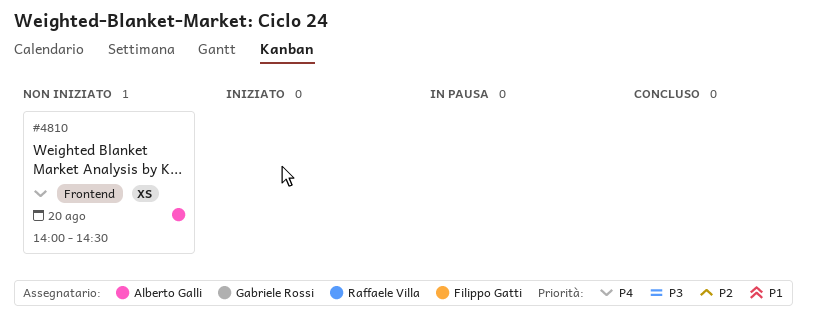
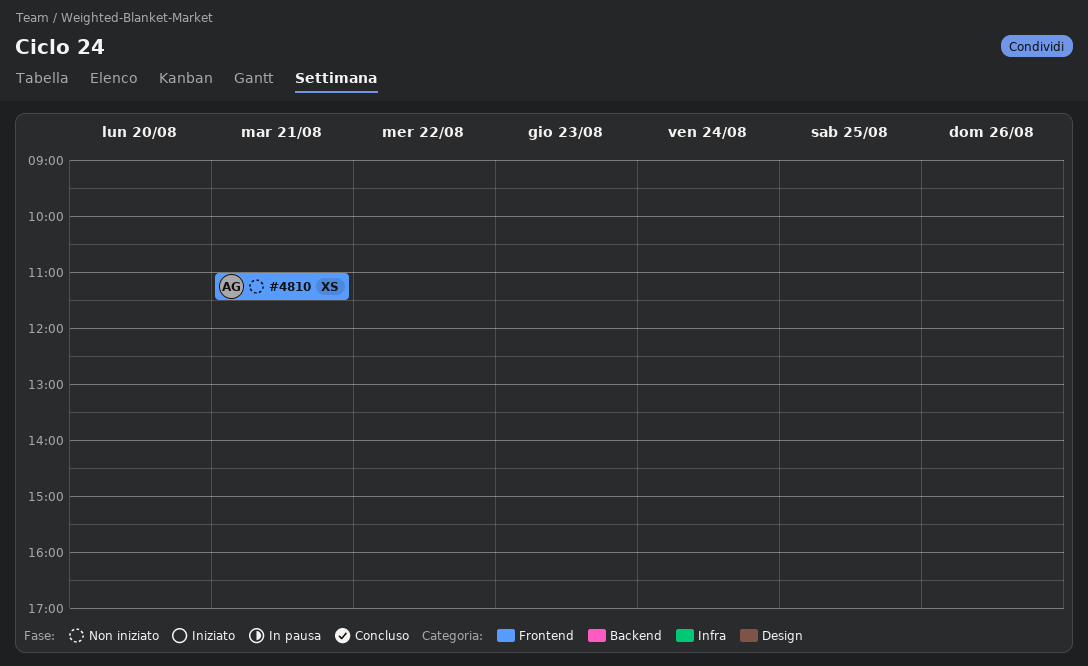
#4810, day: Aug 20 -> Aug 21
#4810, begins: 14:00 -> 11:00
#4810, ends: 14:30 -> 11:30

